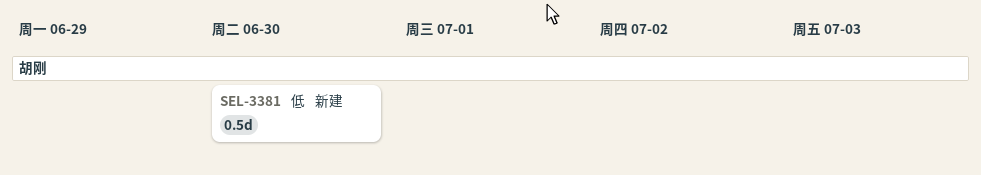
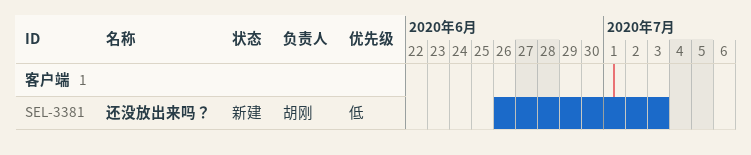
SEL-3381, due: Jun 30 -> Jul 3

